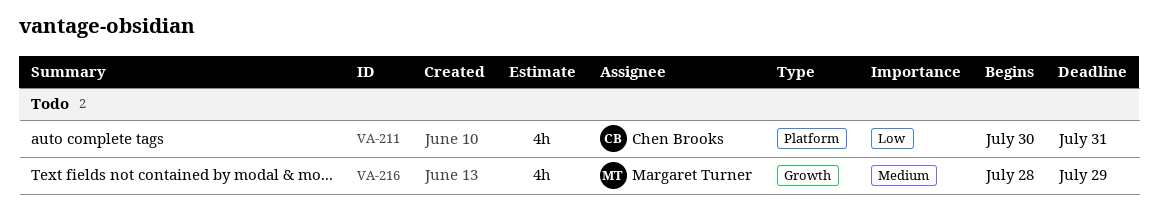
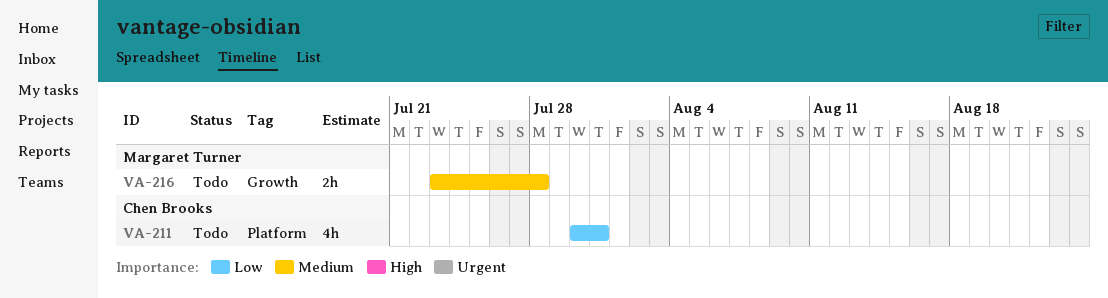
VA-216, estimate: 4h -> 2h
VA-216, start: Jul 28 -> Jul 23
VA-216, due: Jul 29 -> Jul 28

